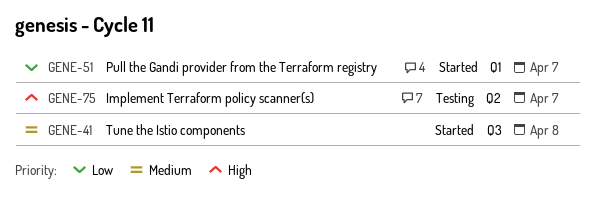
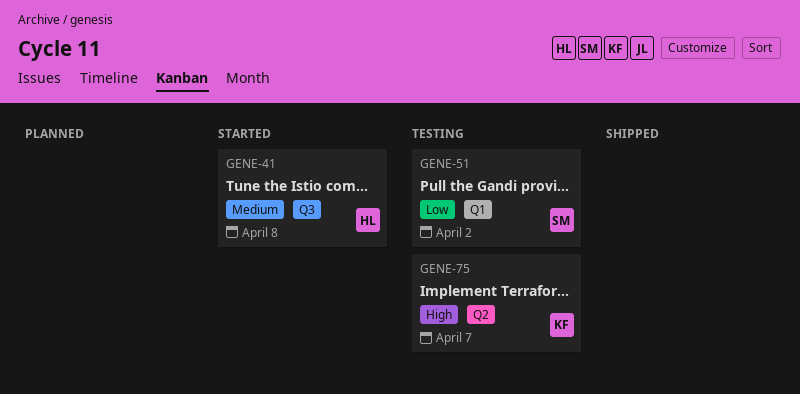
GENE-51, status: Started -> Testing
GENE-51, due: Apr 7 -> Apr 2

